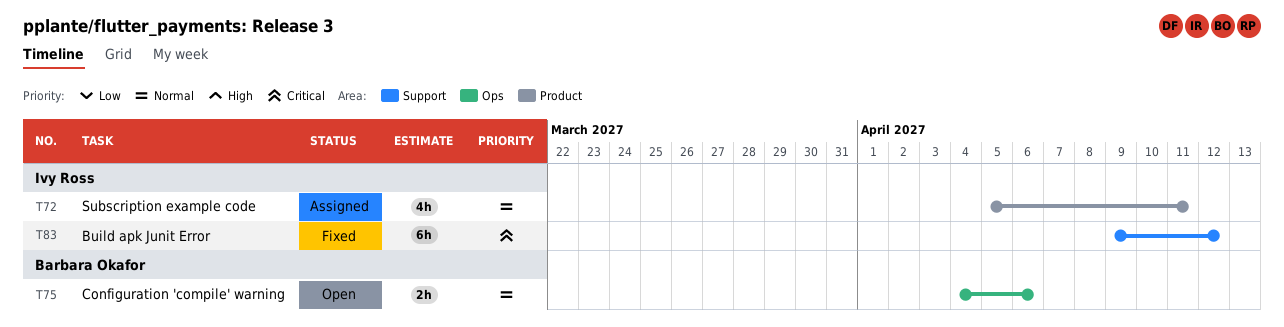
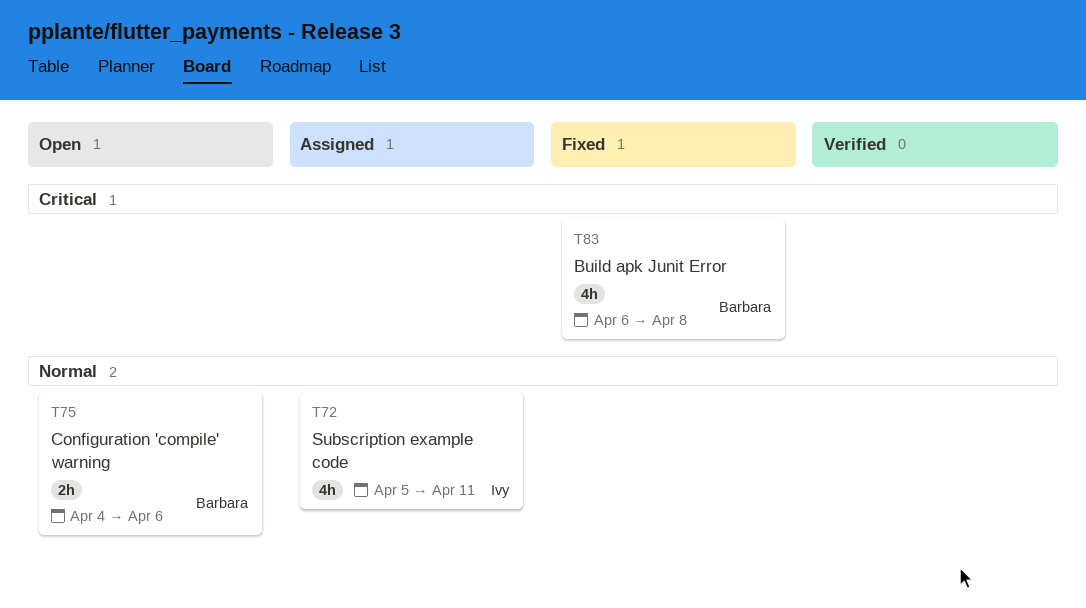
T83, owner: Ivy Ross -> Barbara Okafor
T83, estimate: 6h -> 4h
T83, start: Apr 9 -> Apr 6
T83, due: Apr 12 -> Apr 8

